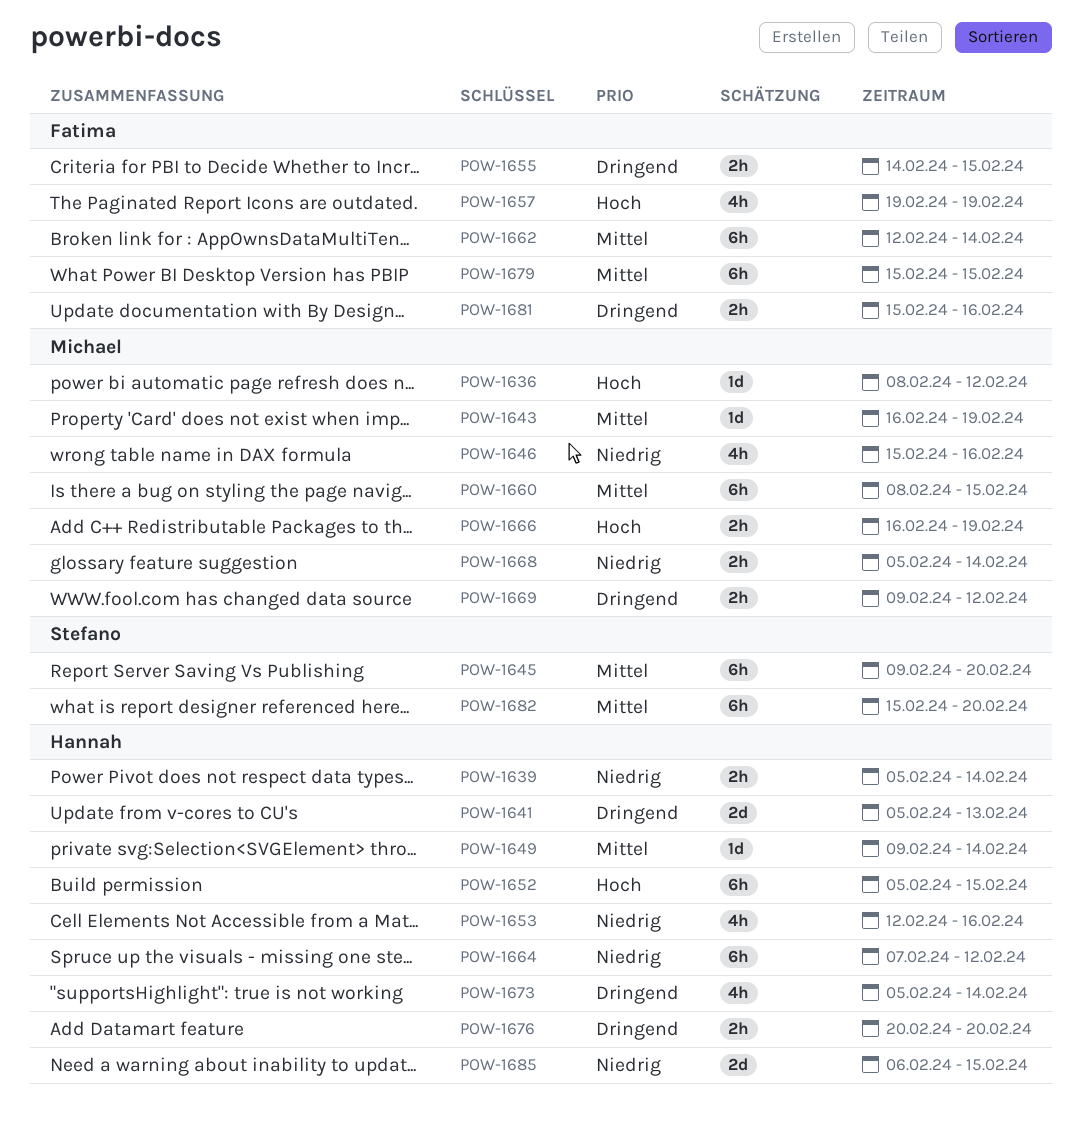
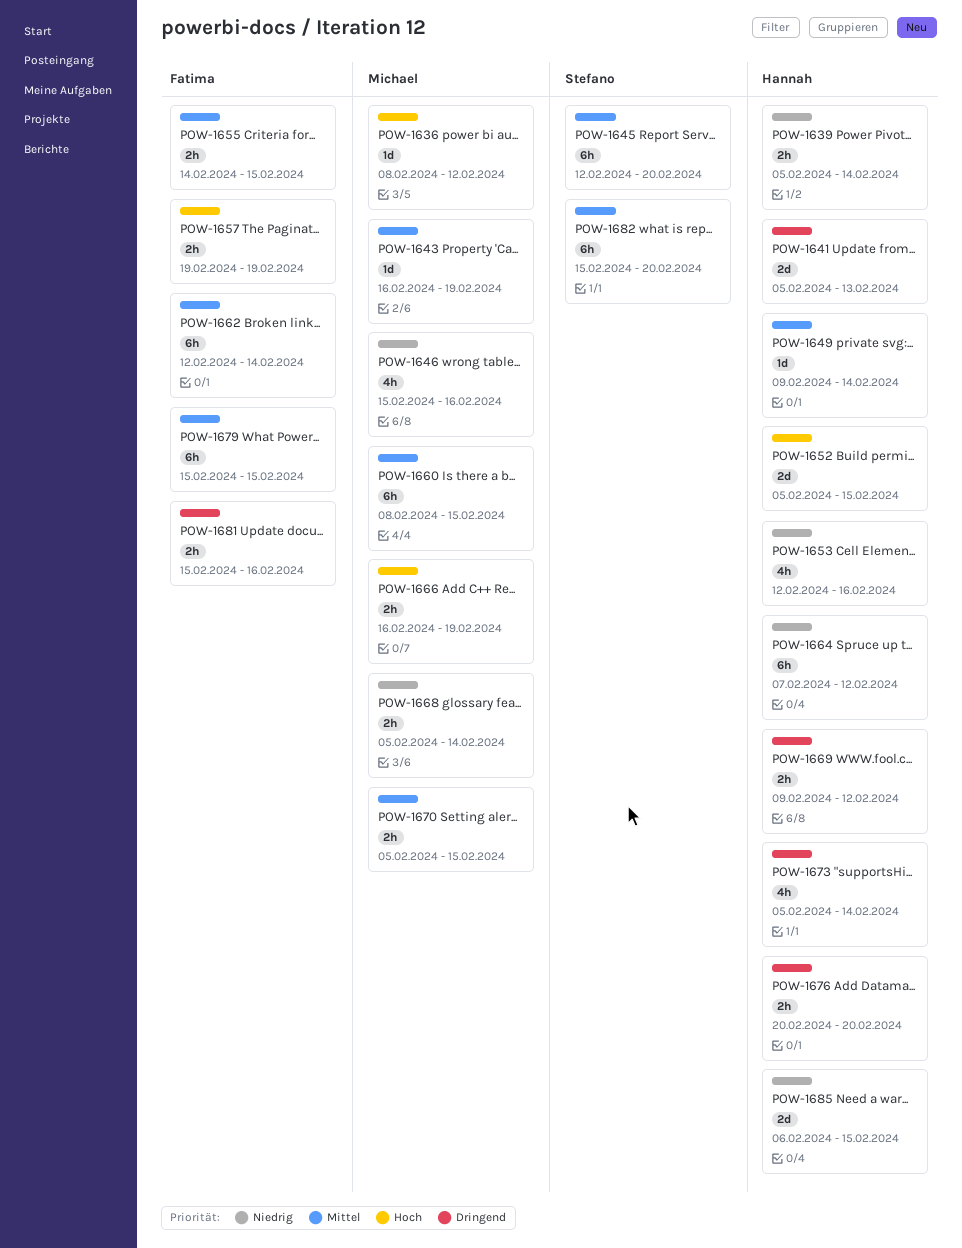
POW-1645, start: Feb 9 -> Feb 12
POW-1652, estimate: 6h -> 2d
POW-1655, priority: Dringend -> Mittel
POW-1657, estimate: 4h -> 2h
POW-1669, owner: Michael -> Hannah
POW-1670: none -> present

